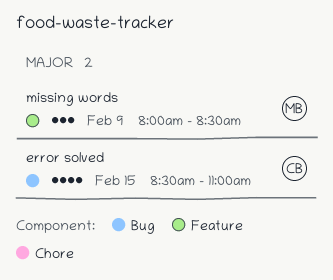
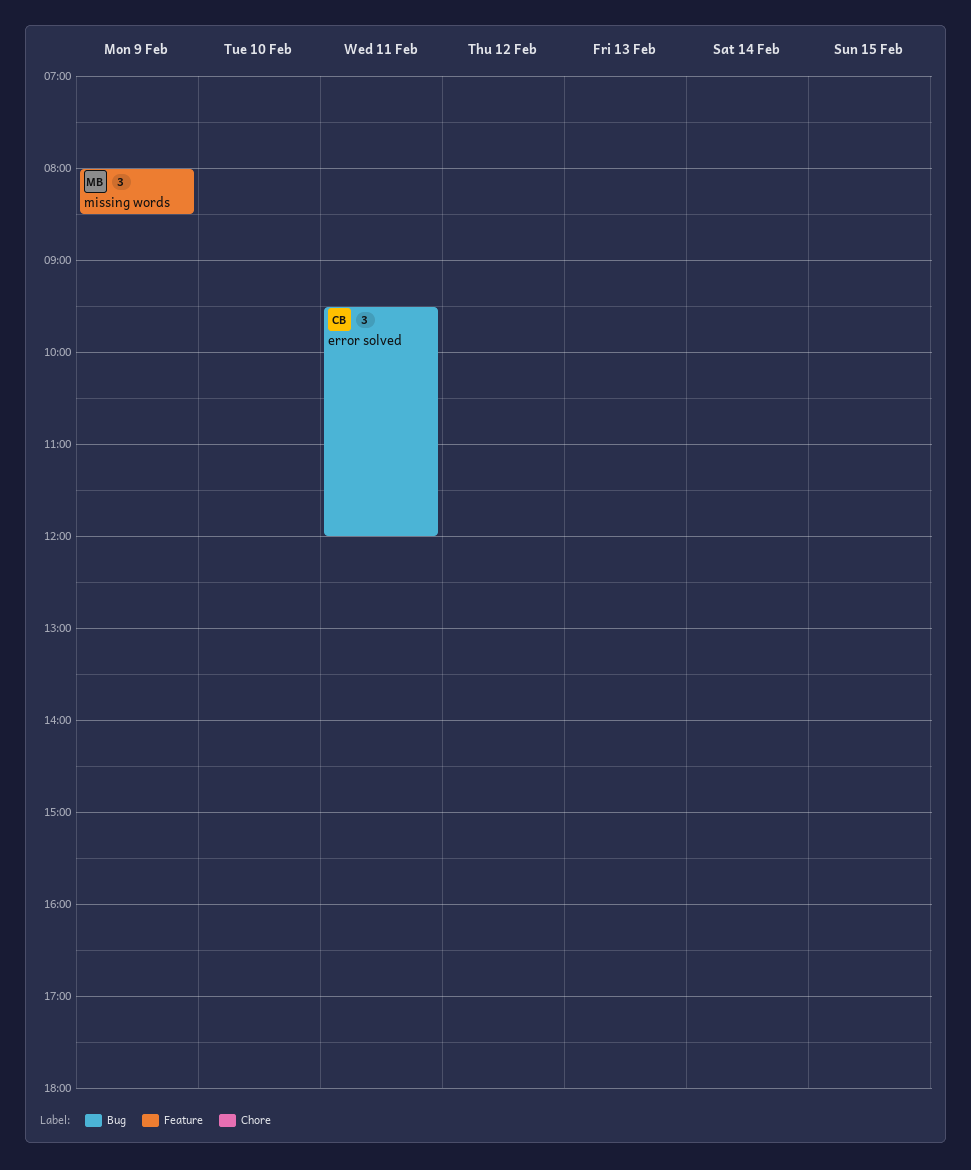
error solved, estimate: 4 -> 3
error solved, day: Feb 15 -> Feb 11
error solved, begins: 08:30 -> 09:30
error solved, ends: 11:00 -> 12:00

